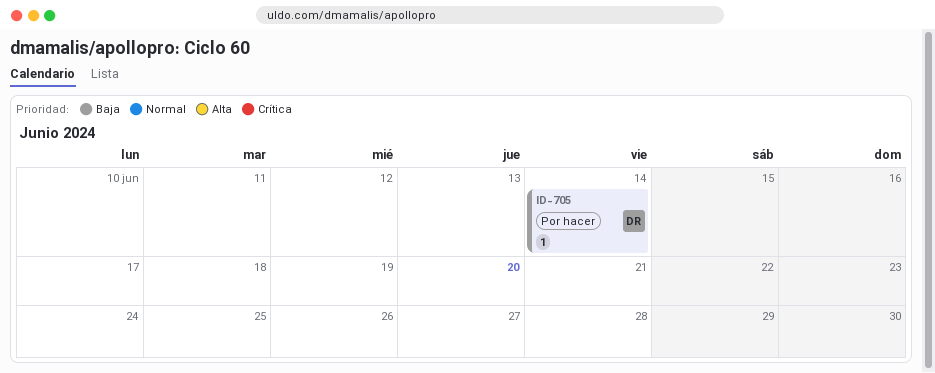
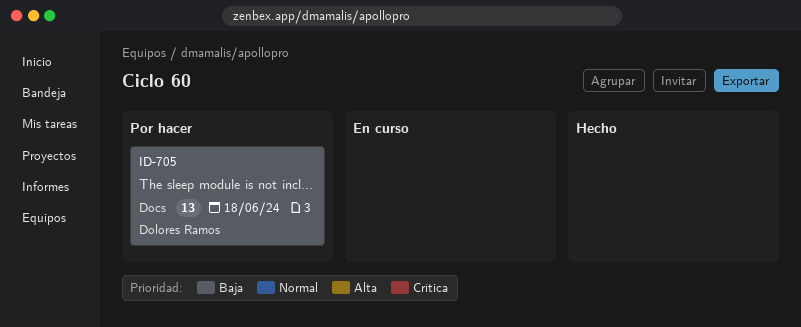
ID-705, estimate: 1 -> 13
ID-705, due: Jun 14 -> Jun 18

